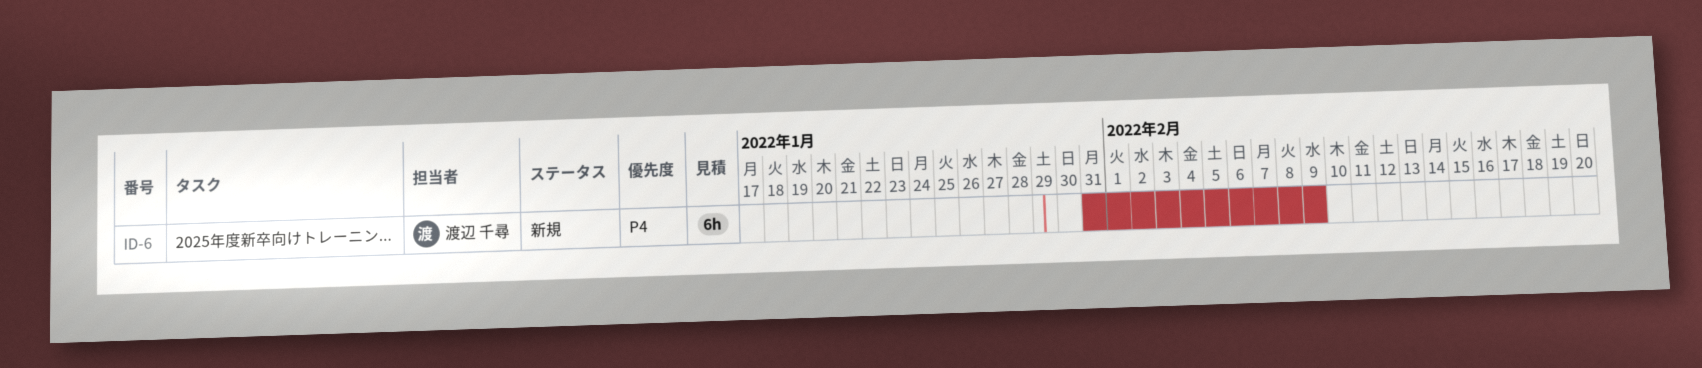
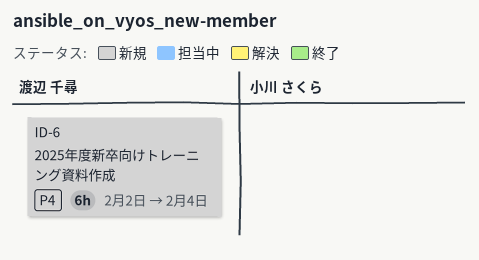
ID-6, start: Jan 31 -> Feb 2
ID-6, due: Feb 9 -> Feb 4

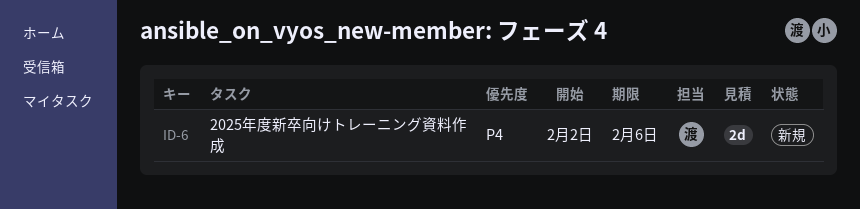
ID-6, estimate: 6h -> 2d
ID-6, due: Feb 4 -> Feb 6

